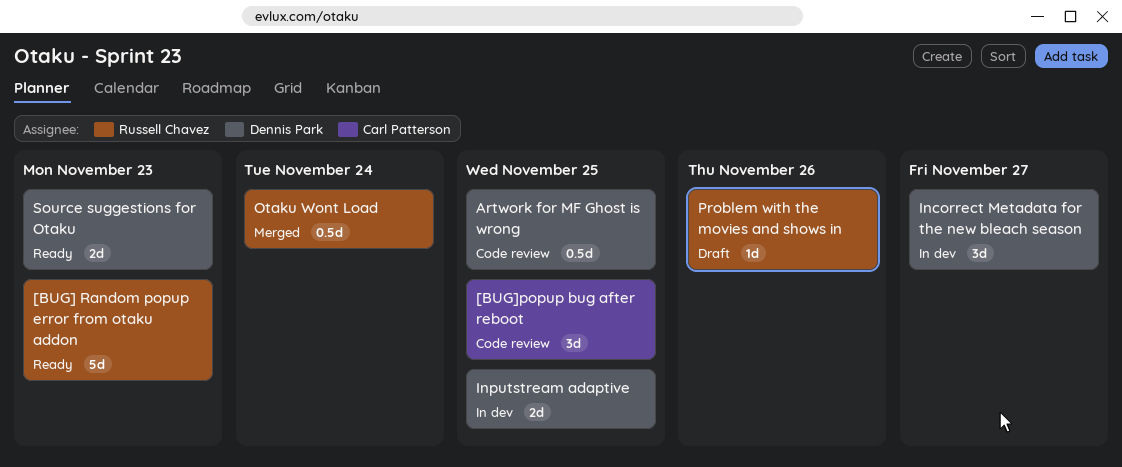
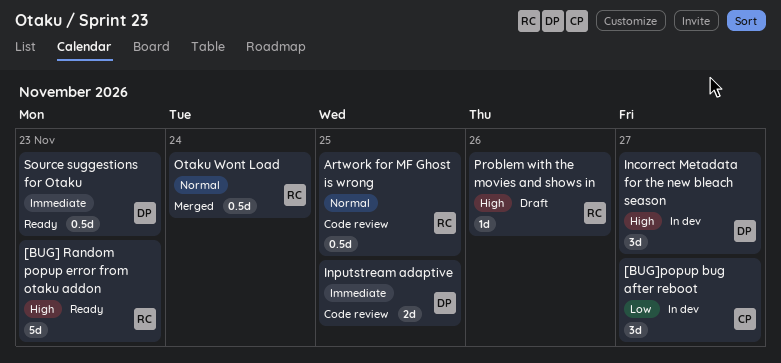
[BUG]popup bug after reboot, status: Code review -> In dev
[BUG]popup bug after reboot, due: Nov 25 -> Nov 27
Artwork for MF Ghost is wrong, owner: Dennis Park -> Russell Chavez
Inputstream adaptive, status: In dev -> Code review
Source suggestions for Otaku, estimate: 2d -> 0.5d

